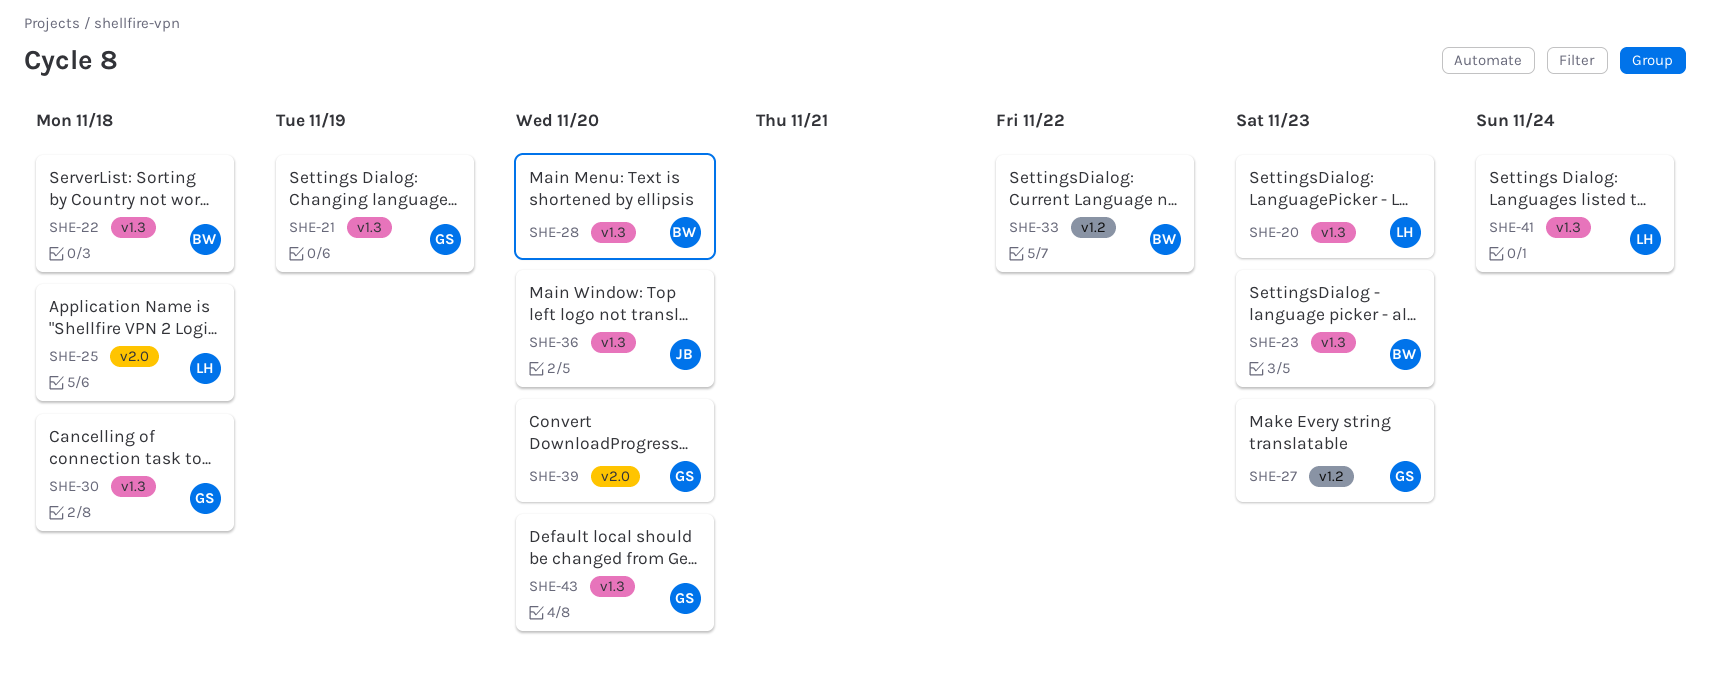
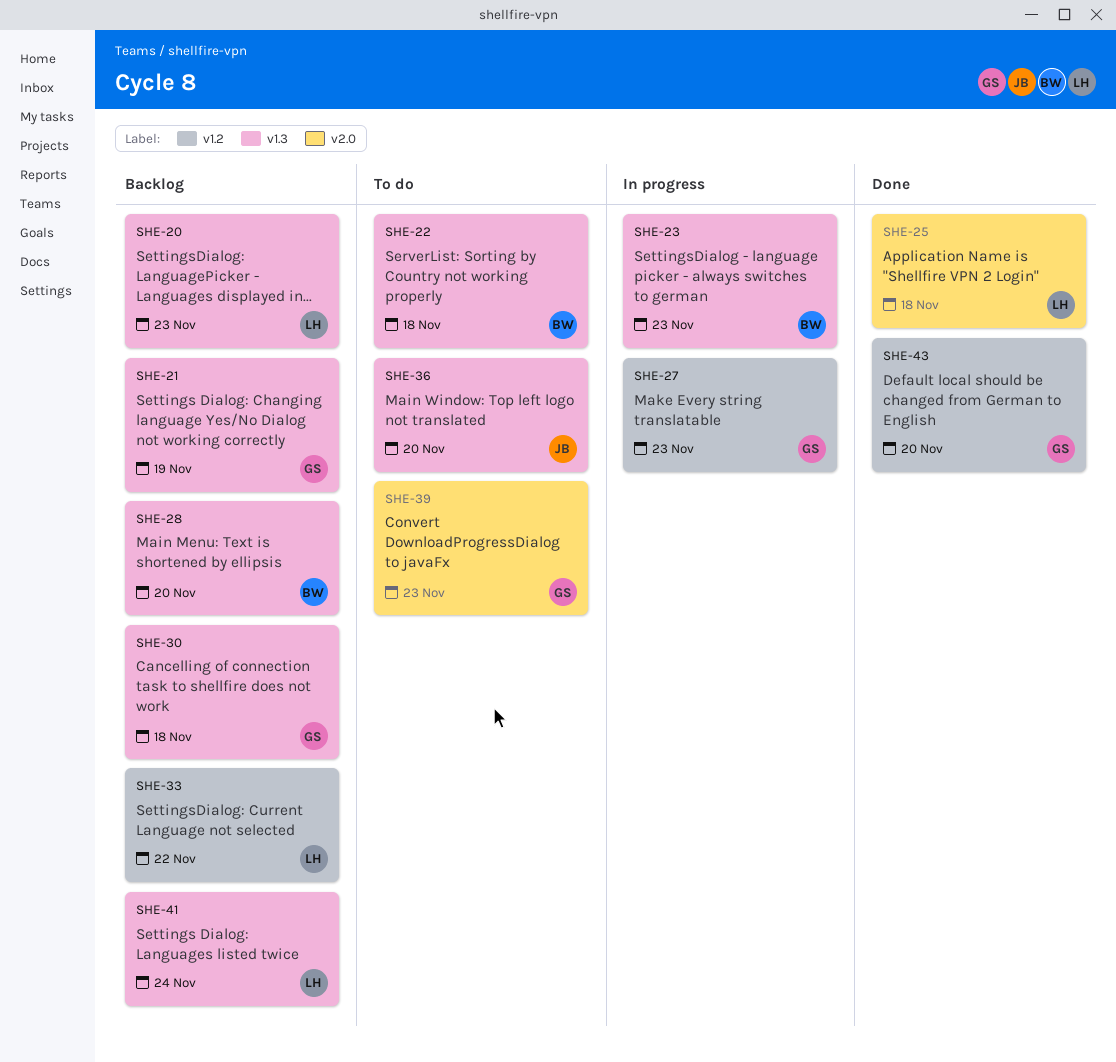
SHE-33, owner: BW -> LH
SHE-39, due: Nov 20 -> Nov 23
SHE-43, label: v1.3 -> v1.2

